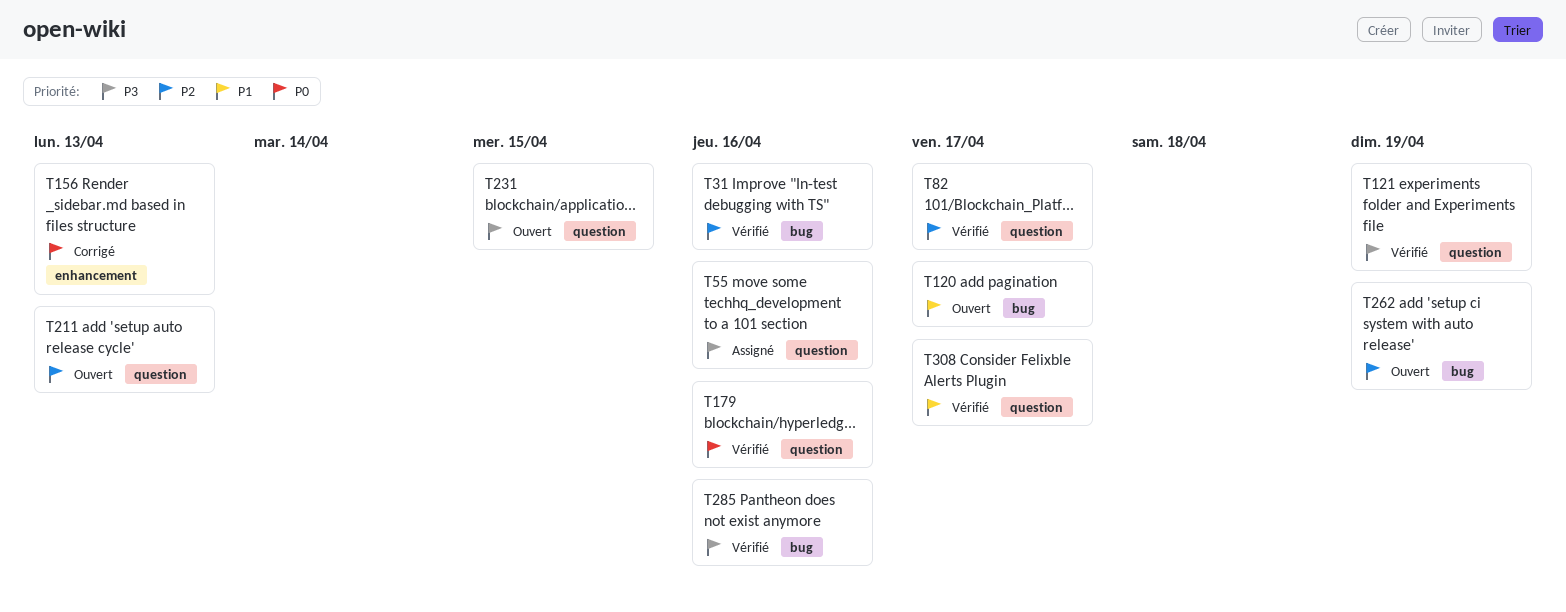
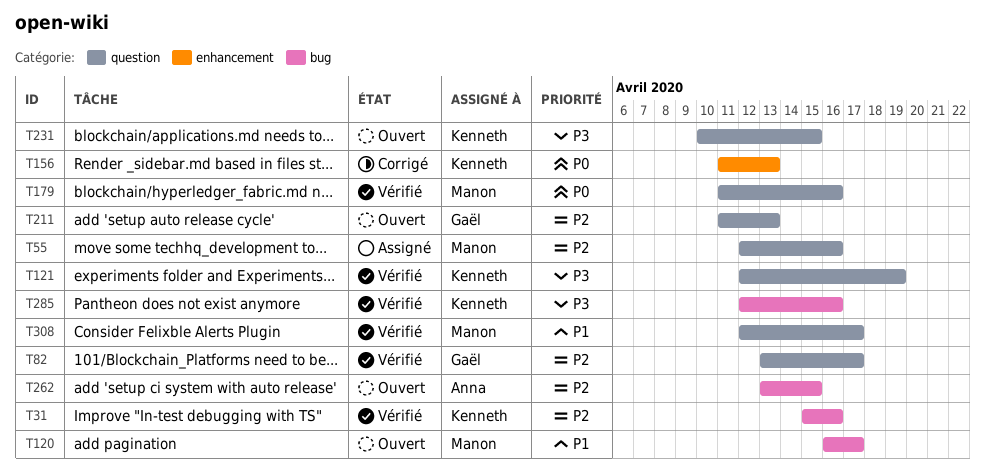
T55, priority: P3 -> P2
T262, due: Apr 19 -> Apr 15

